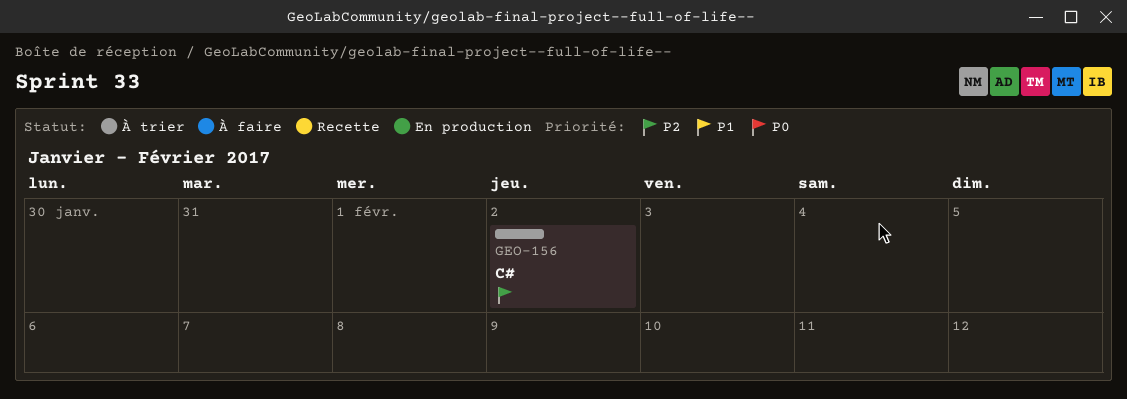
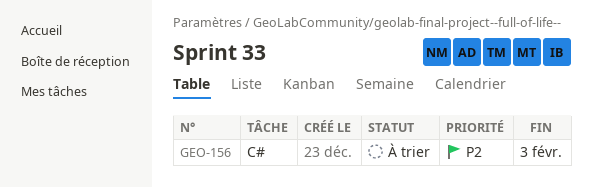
GEO-156, due: Feb 2 -> Feb 3

